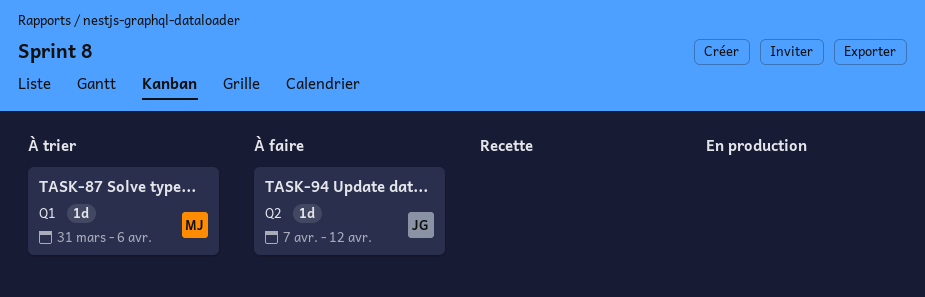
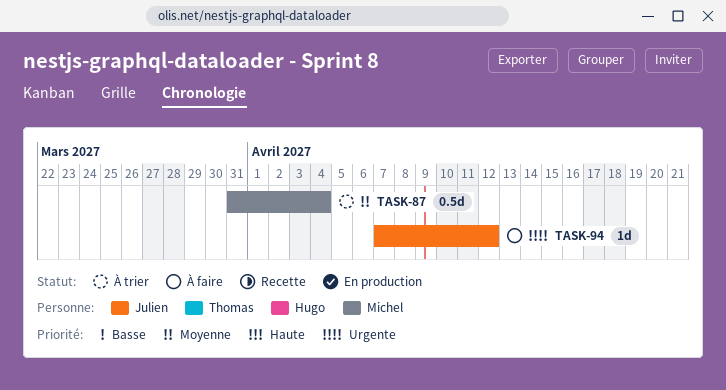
TASK-87, estimate: 1d -> 0.5d
TASK-87, due: Apr 6 -> Apr 4

